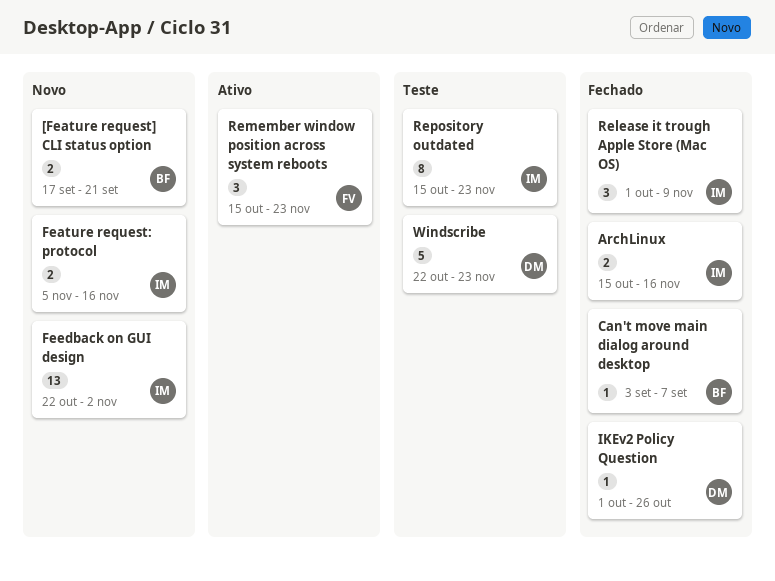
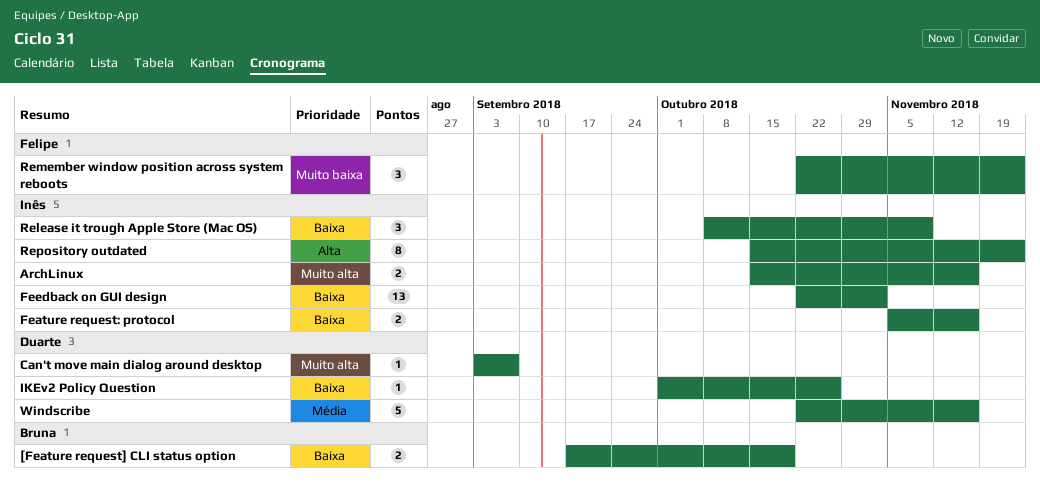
[Feature request] CLI status option, due: Sep 21 -> Oct 19
Can't move main dialog around desktop, owner: Bruna -> Duarte
Release it trough Apple Store (Mac OS), start: Oct 1 -> Oct 8
Remember window position across system reboots, start: Oct 15 -> Oct 22
Windscribe, due: Nov 23 -> Nov 16

